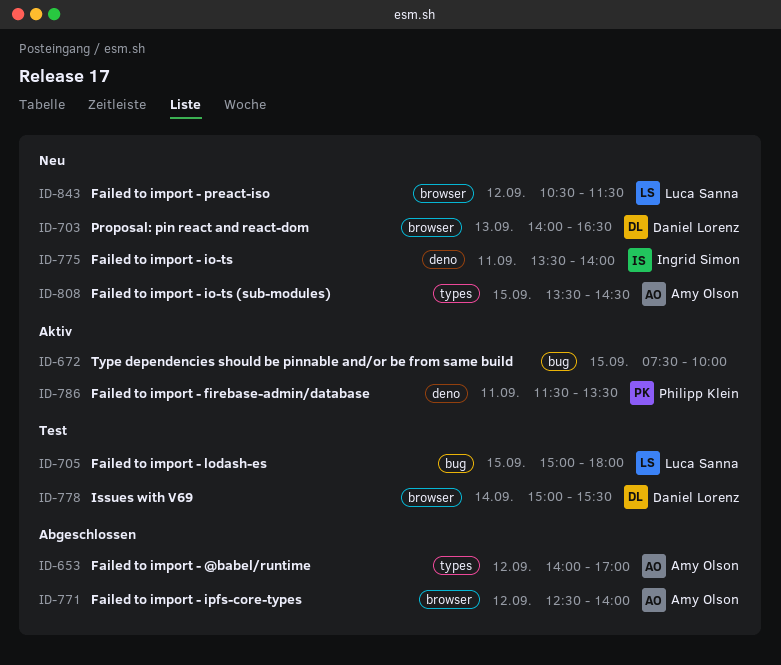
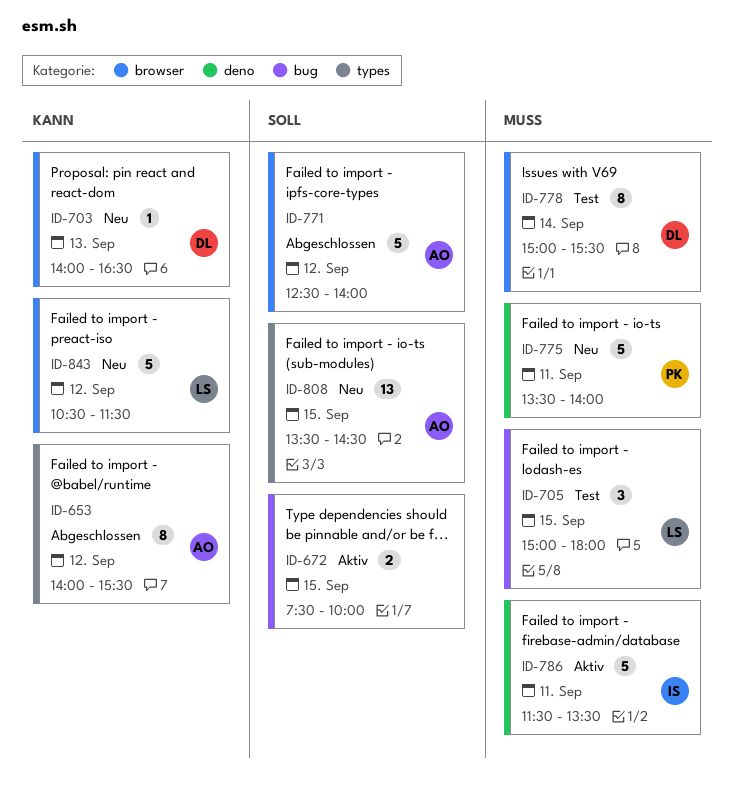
ID-653, ends: 17:00 -> 15:30
ID-775, owner: Ingrid Simon -> Philipp Klein
ID-786, owner: Philipp Klein -> Ingrid Simon

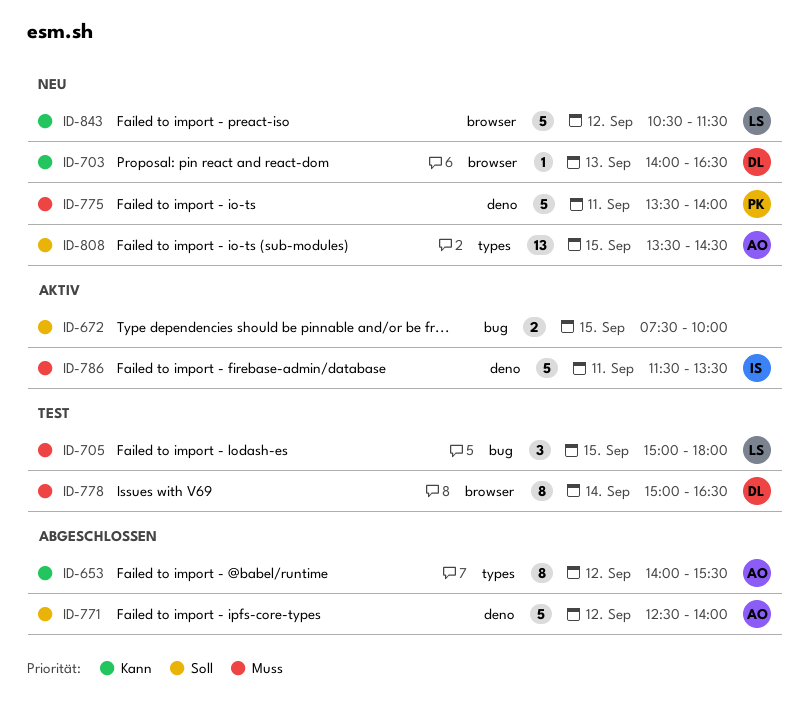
ID-771, label: browser -> deno
ID-778, ends: 15:30 -> 16:30

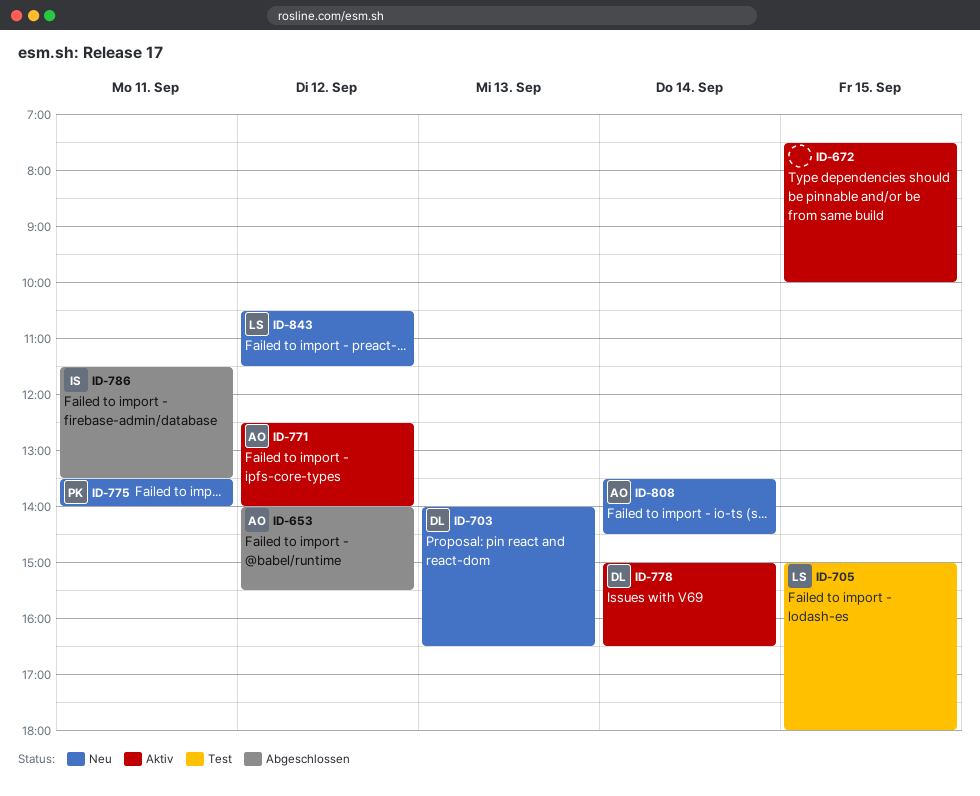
ID-771, status: Abgeschlossen -> Aktiv
ID-778, status: Test -> Aktiv
ID-786, status: Aktiv -> Abgeschlossen
ID-808, day: Sep 15 -> Sep 14

